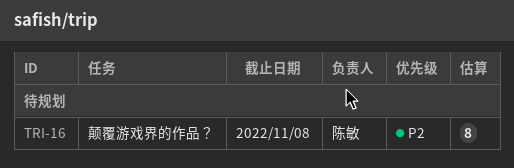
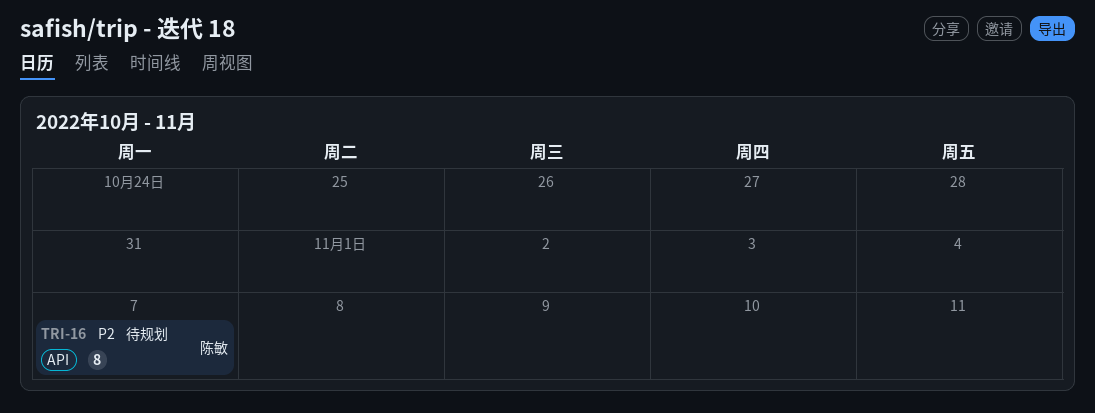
TRI-16, due: Nov 8 -> Nov 7

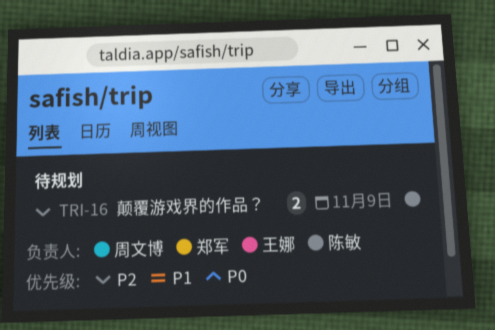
TRI-16, estimate: 8 -> 2
TRI-16, due: Nov 7 -> Nov 9

